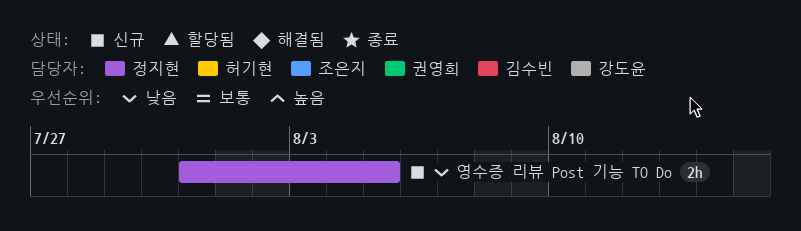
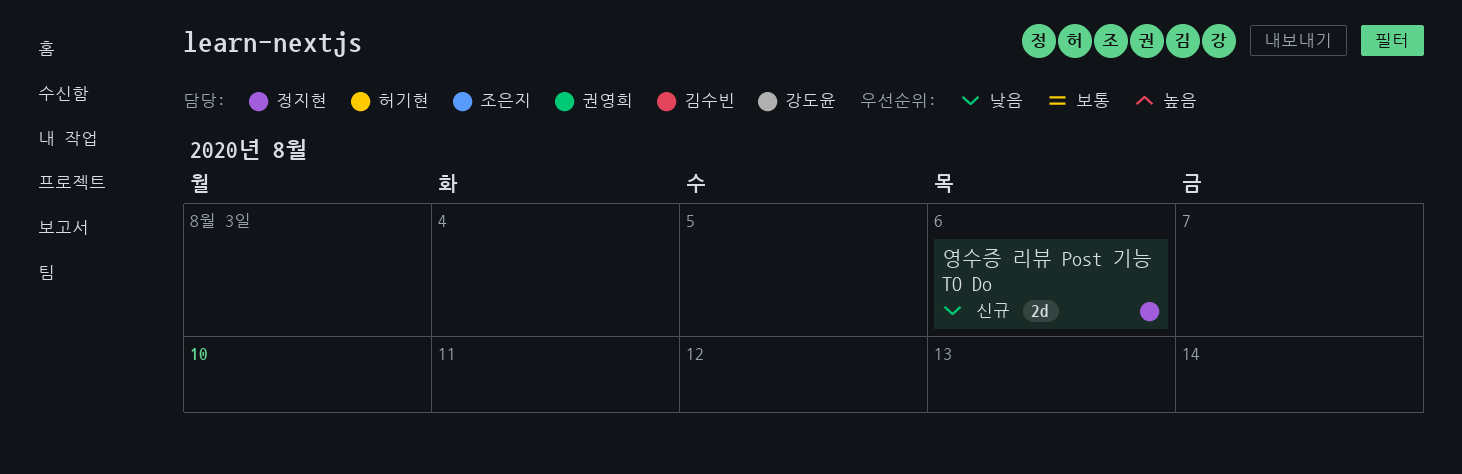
영수증 리뷰 Post 기능 TO Do, estimate: 2h -> 2d
영수증 리뷰 Post 기능 TO Do, due: Aug 5 -> Aug 6

